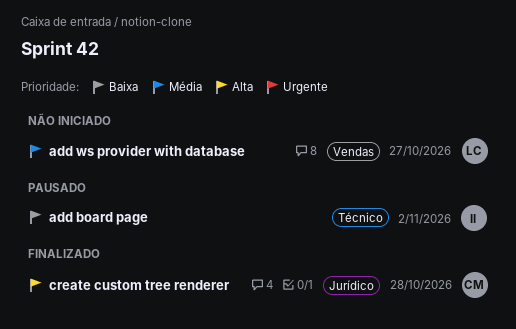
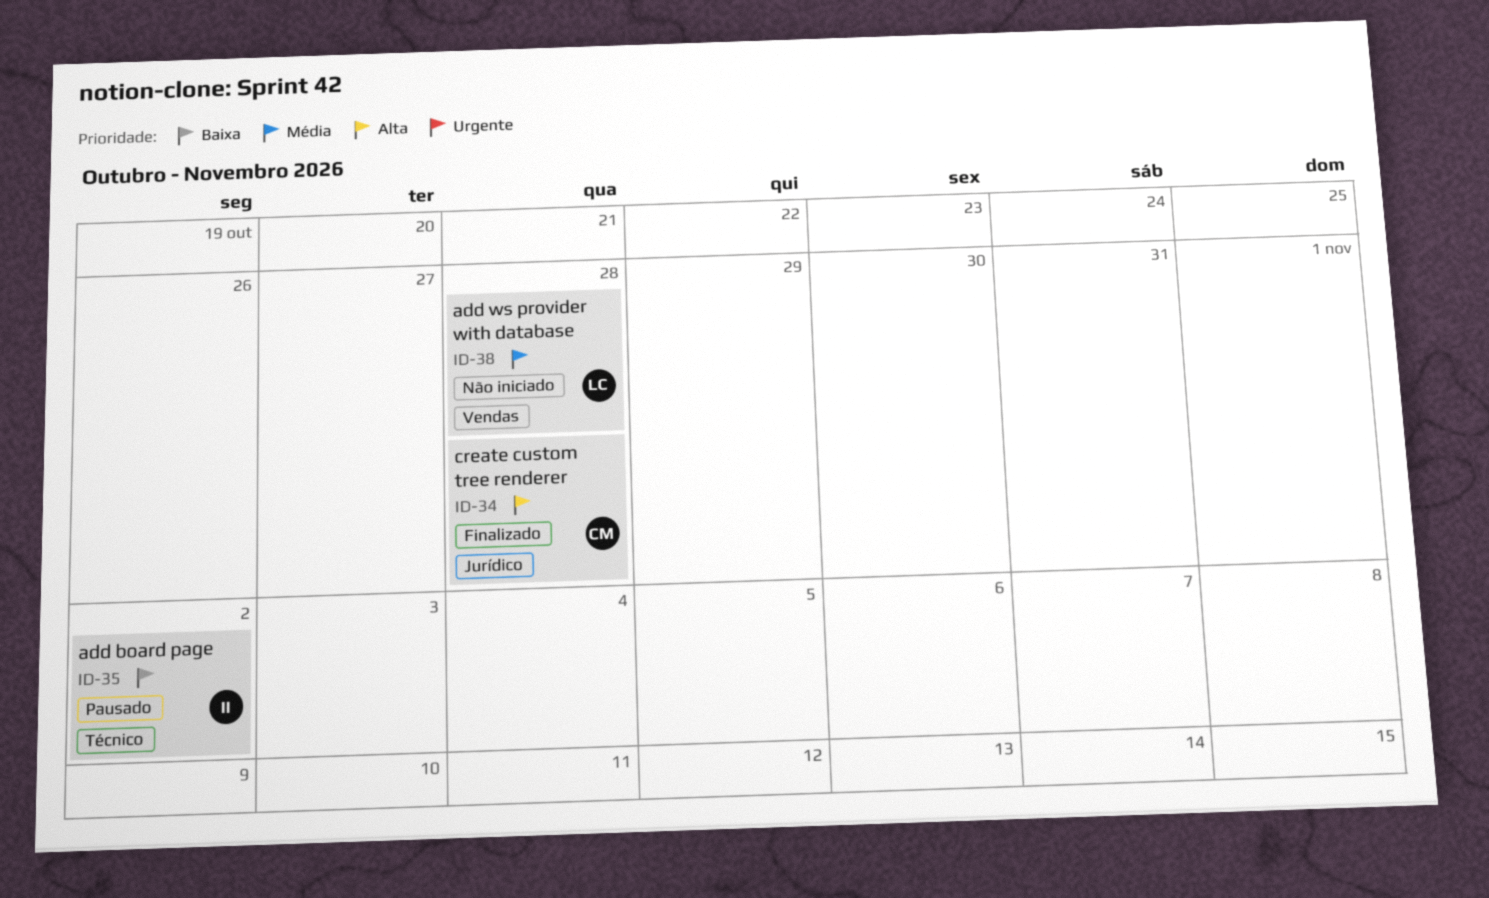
add ws provider with database, due: Oct 27 -> Oct 28

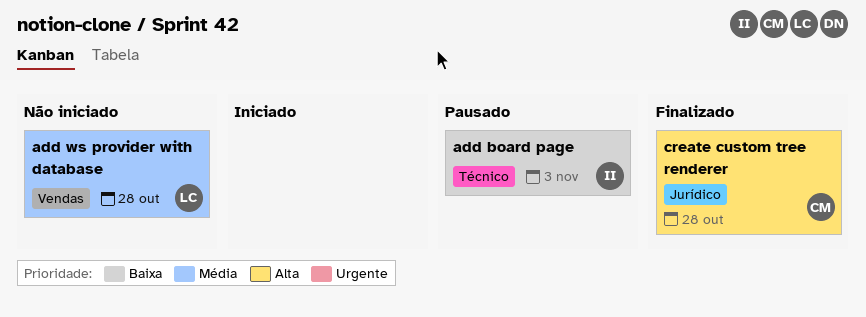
add board page, due: Nov 2 -> Nov 3

